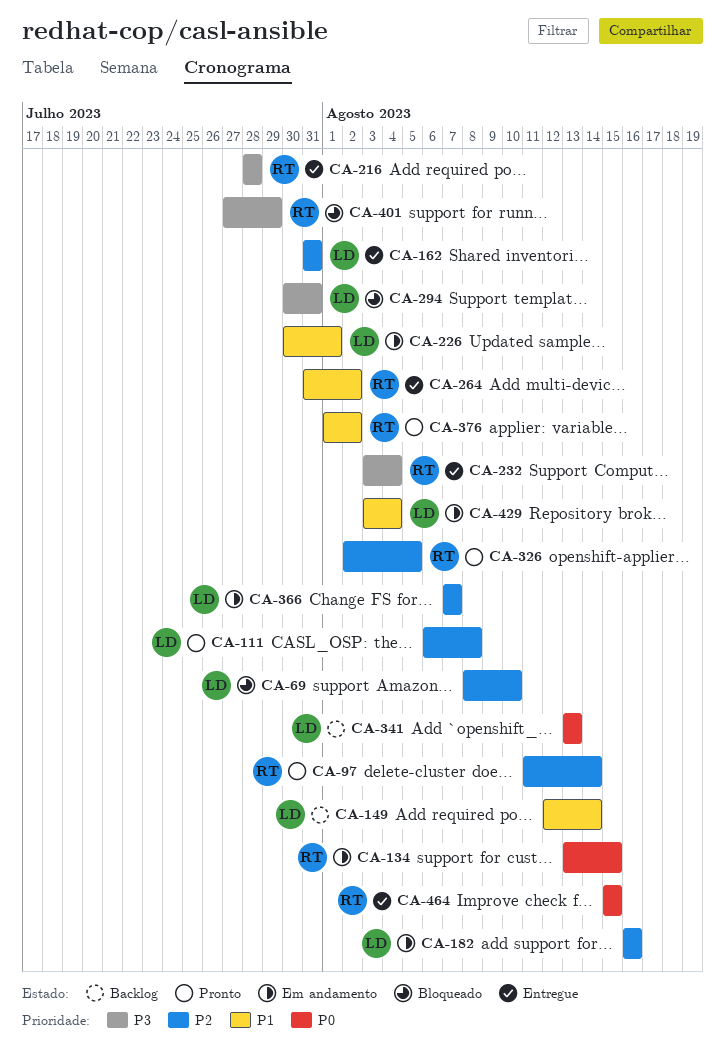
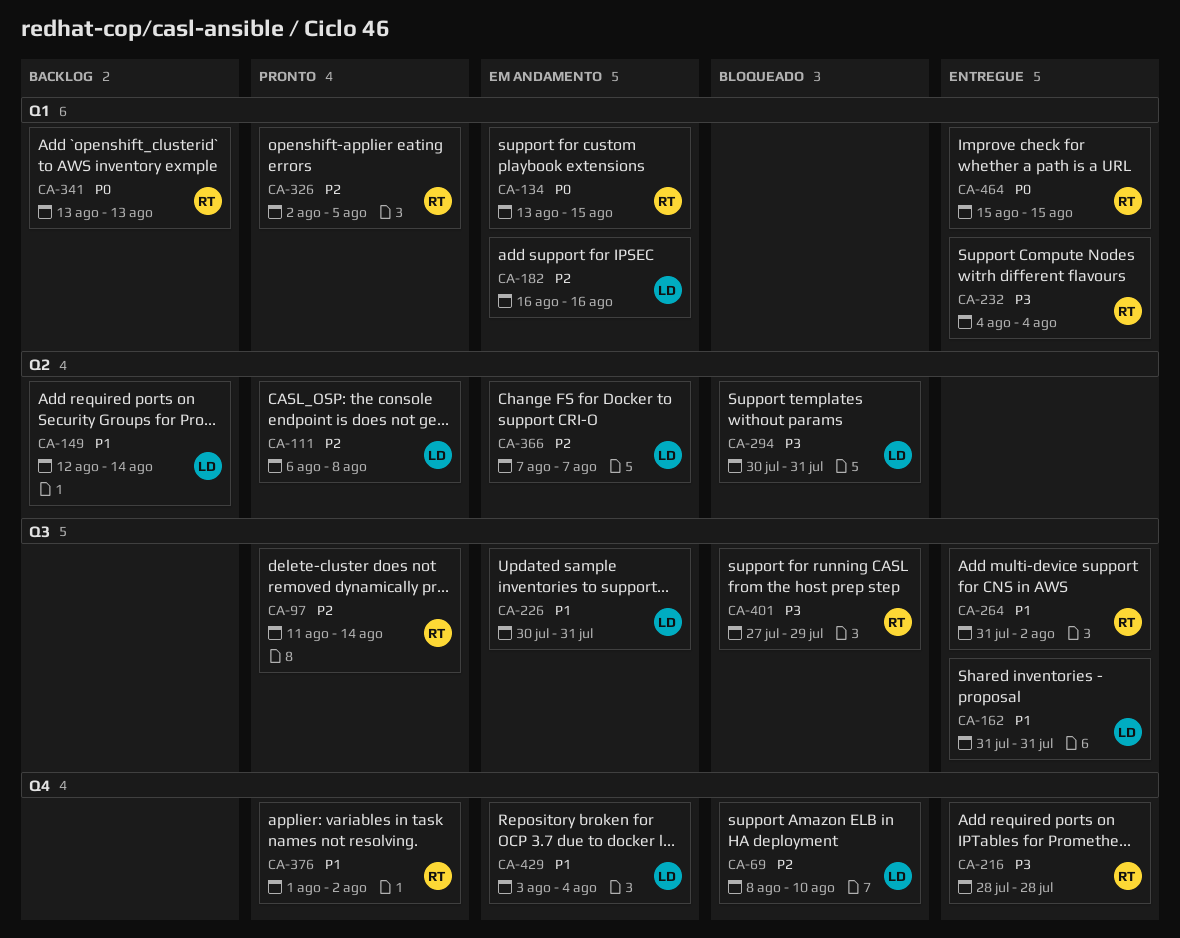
CA-162, priority: P2 -> P1
CA-226, due: Aug 1 -> Jul 31
CA-232, start: Aug 3 -> Aug 4
CA-341, owner: LD -> RT

